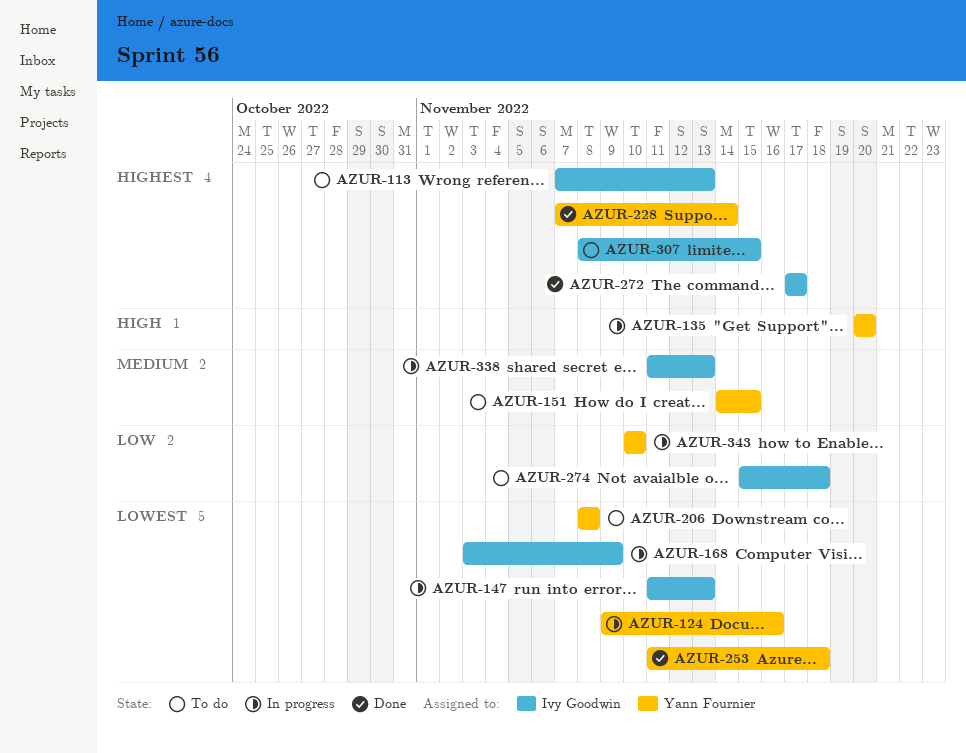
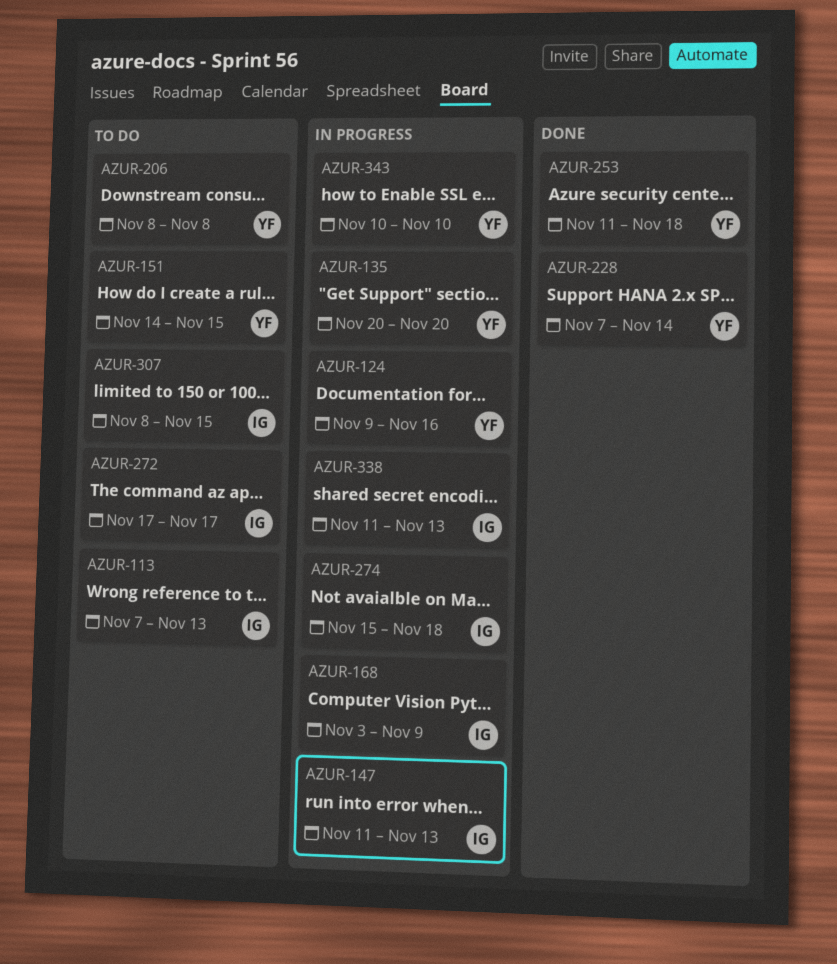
AZUR-272, status: Done -> To do
AZUR-274, status: To do -> In progress

